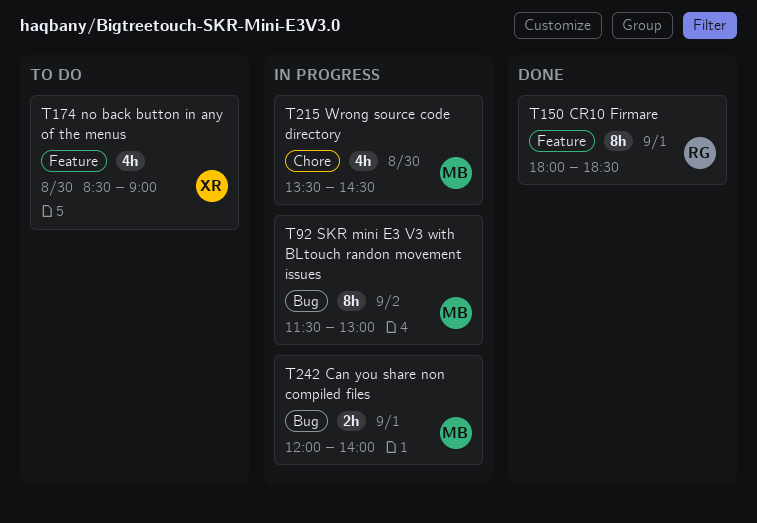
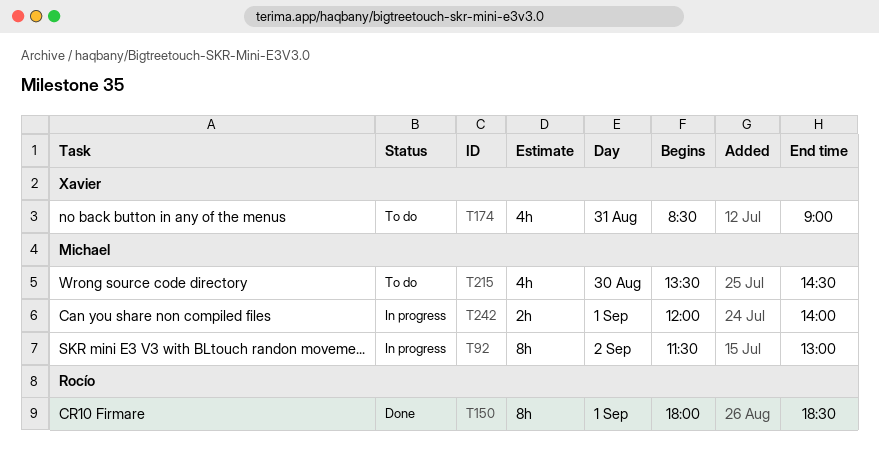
T174, day: Aug 30 -> Aug 31
T215, status: In progress -> To do

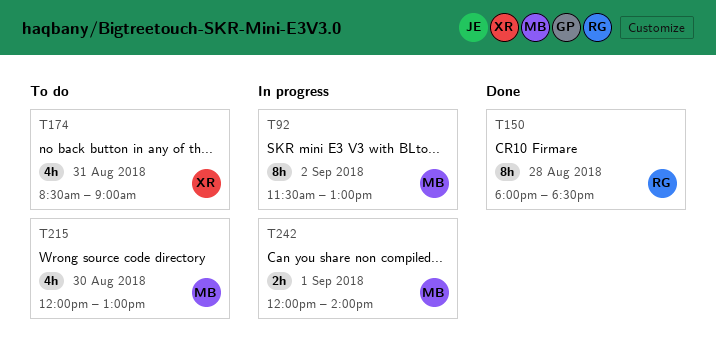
T150, day: Sep 1 -> Aug 28
T215, begins: 13:30 -> 12:00
T215, ends: 14:30 -> 13:00

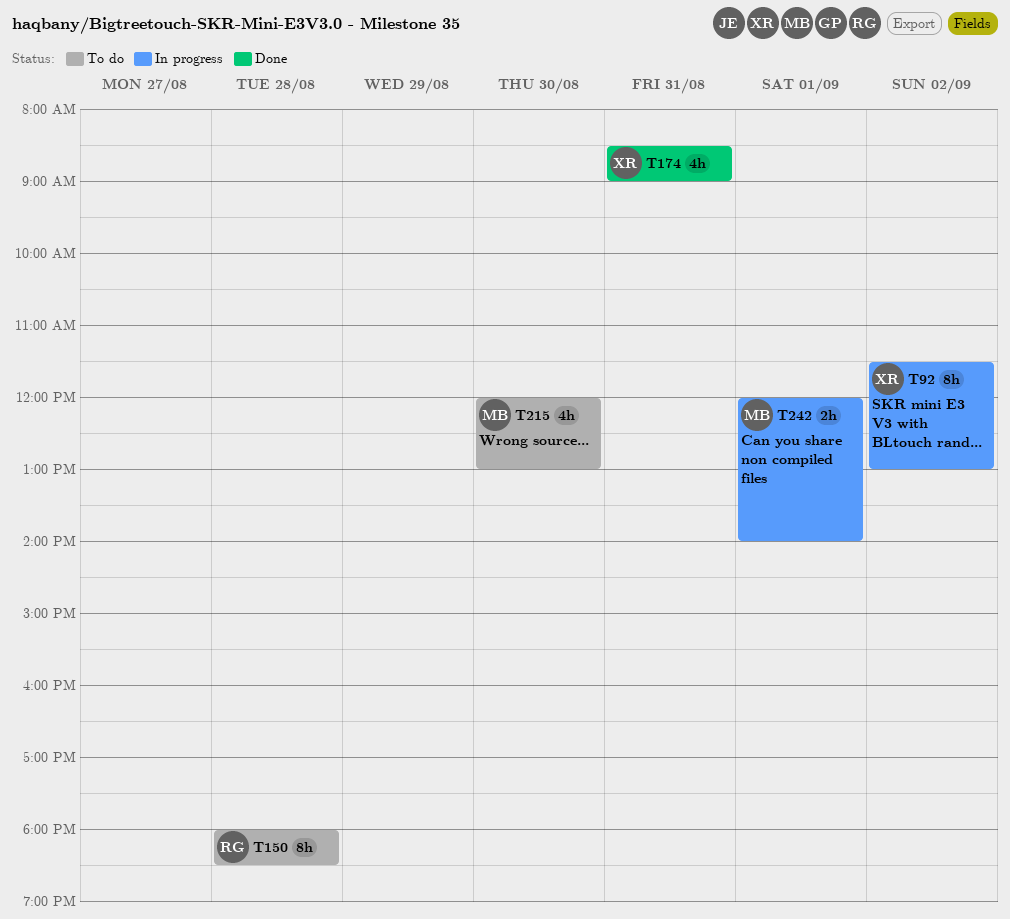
T92, owner: MB -> XR
T150, status: Done -> To do
T174, status: To do -> Done

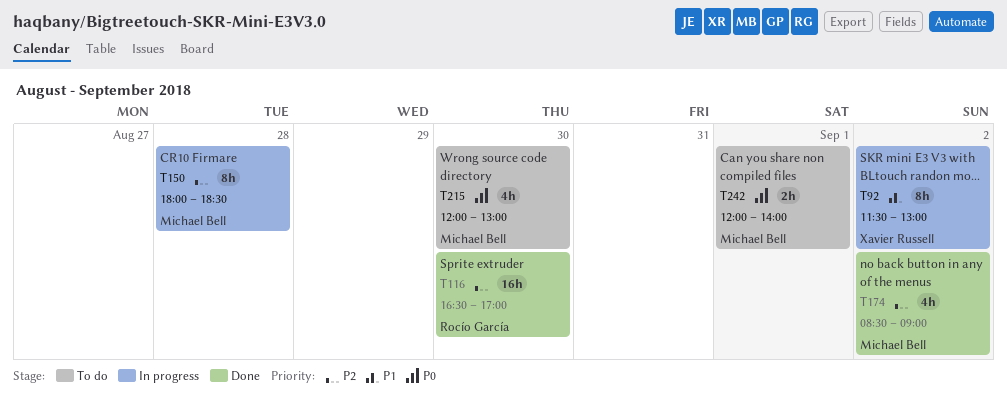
T116: none -> present
T150, status: To do -> In progress
T150, owner: Rocío García -> Michael Bell
T174, owner: Xavier Russell -> Michael Bell
T174, day: Aug 31 -> Sep 2
T242, status: In progress -> To do

